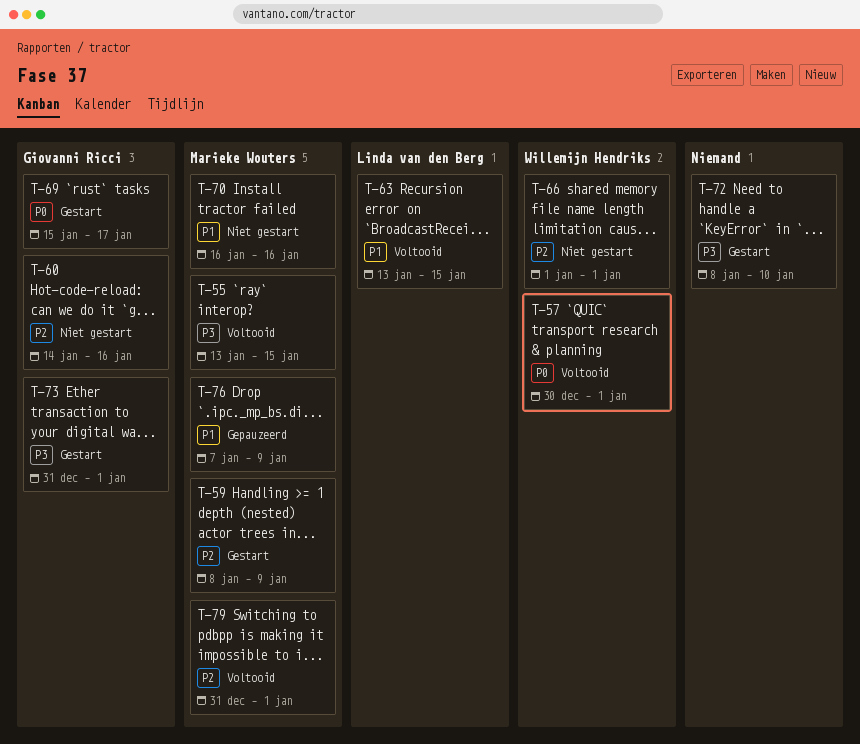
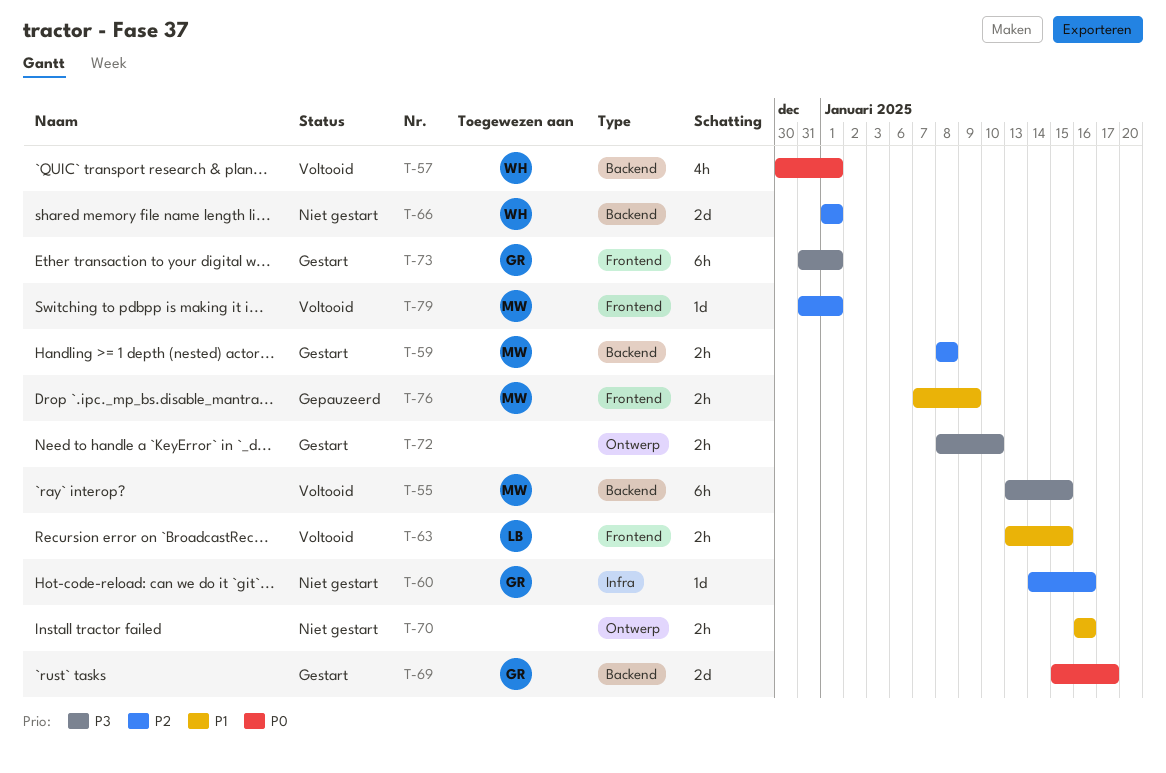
T-59, due: Jan 9 -> Jan 8
T-70, owner: Marieke Wouters -> none

